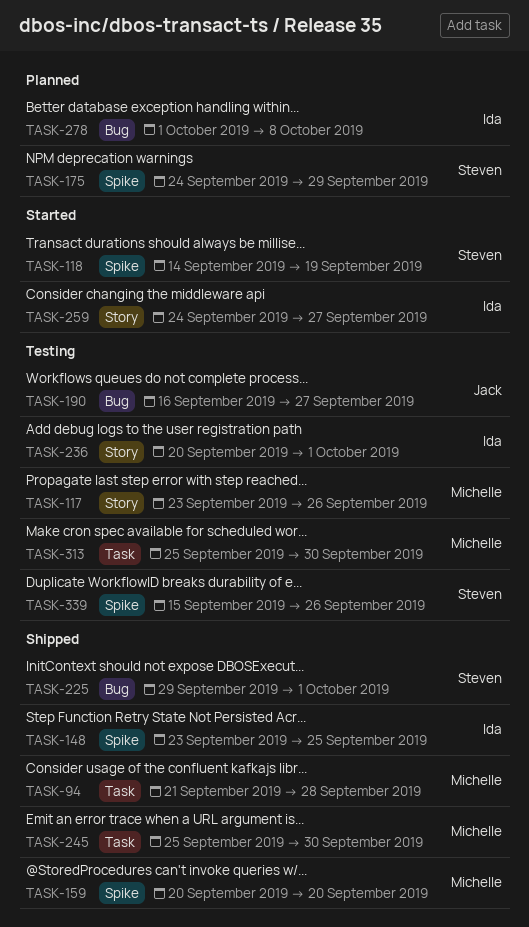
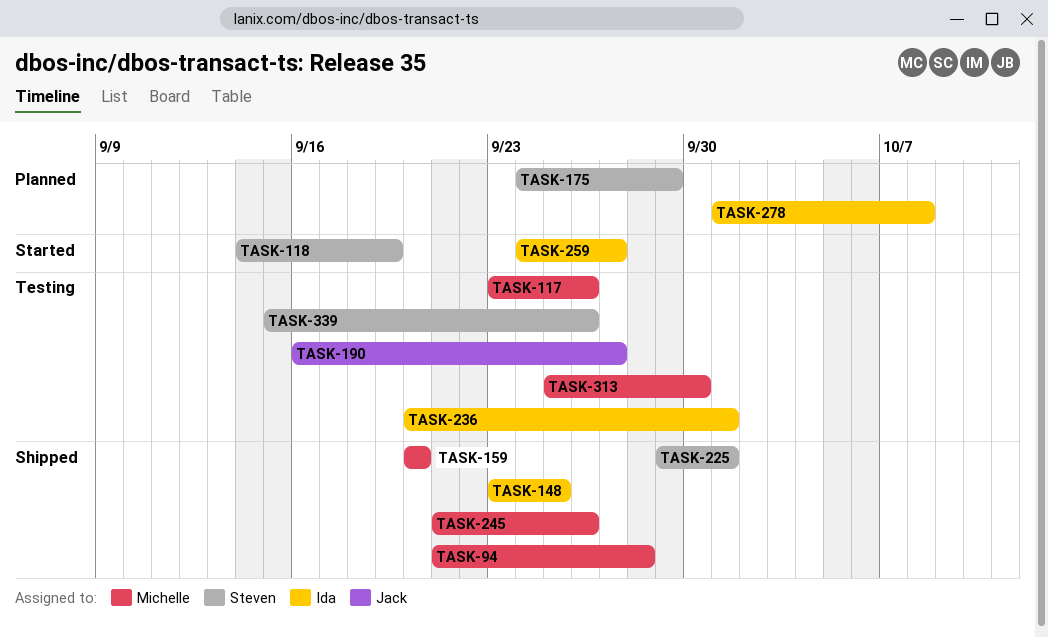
TASK-245, start: Sep 25 -> Sep 21
TASK-245, due: Sep 30 -> Sep 26

